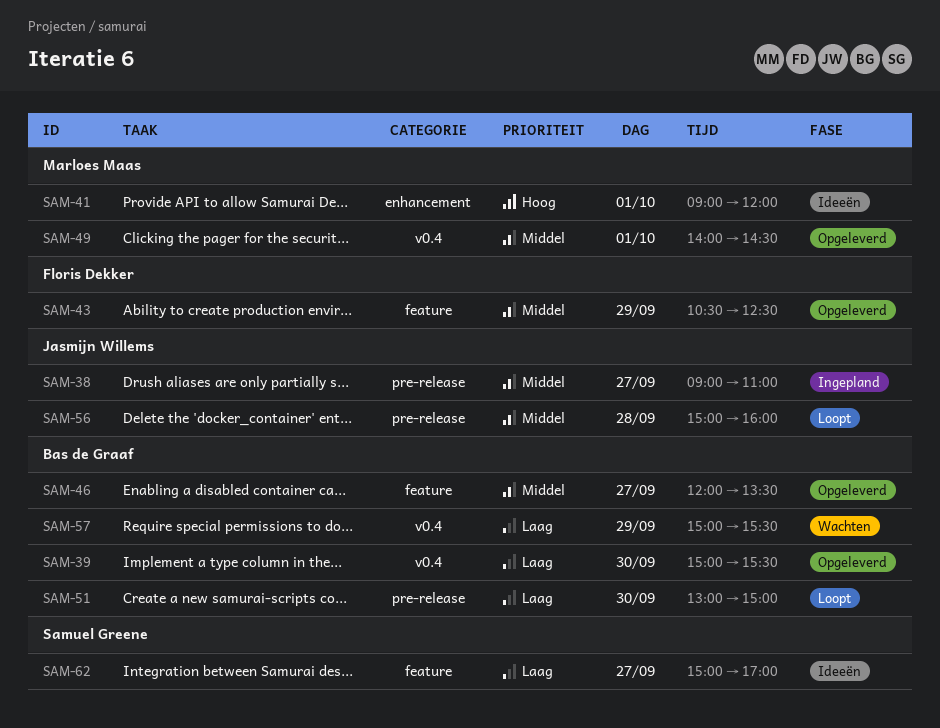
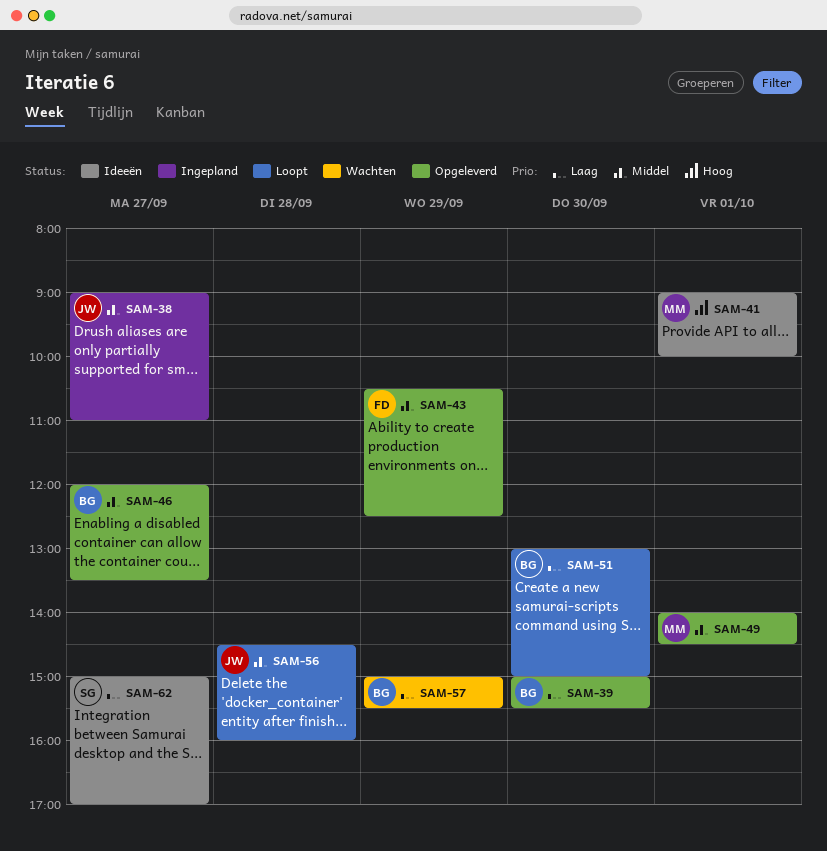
SAM-41, ends: 12:00 -> 10:00
SAM-56, begins: 15:00 -> 14:30

